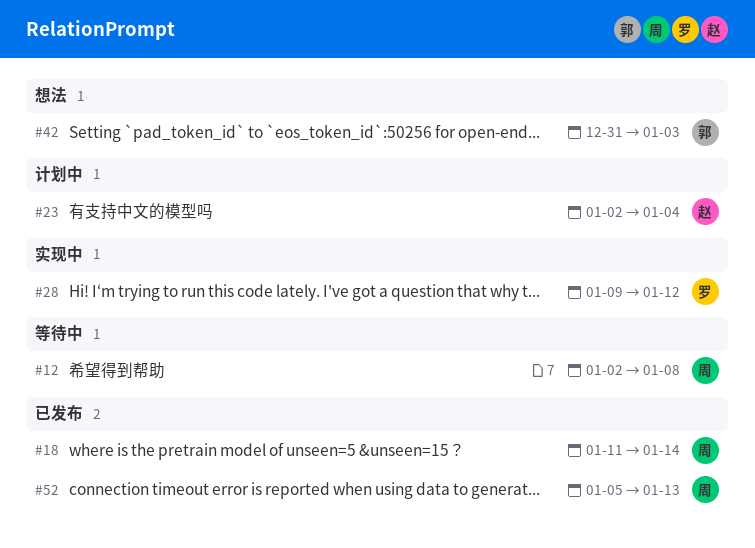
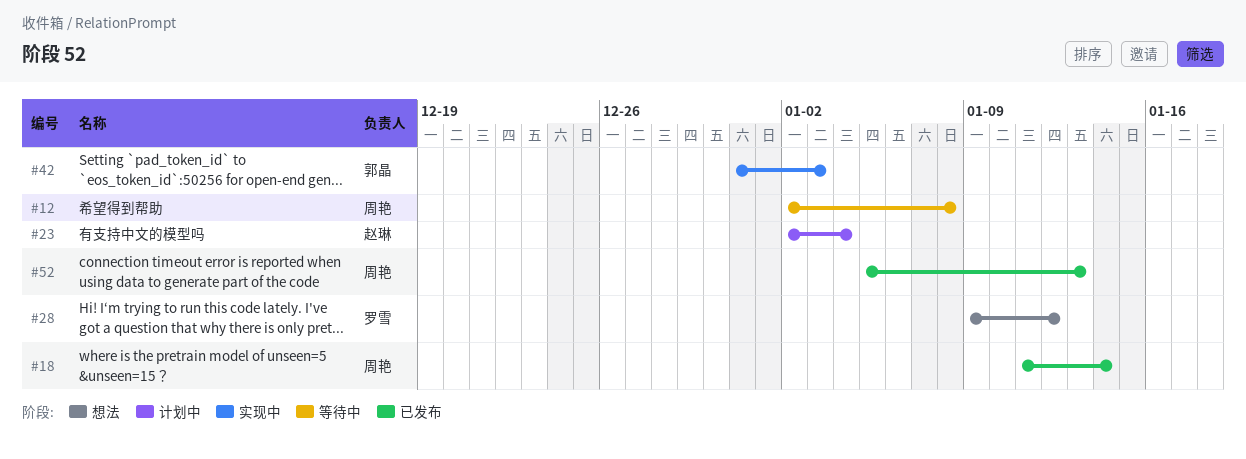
#28, status: 实现中 -> 想法
#42, status: 想法 -> 实现中

